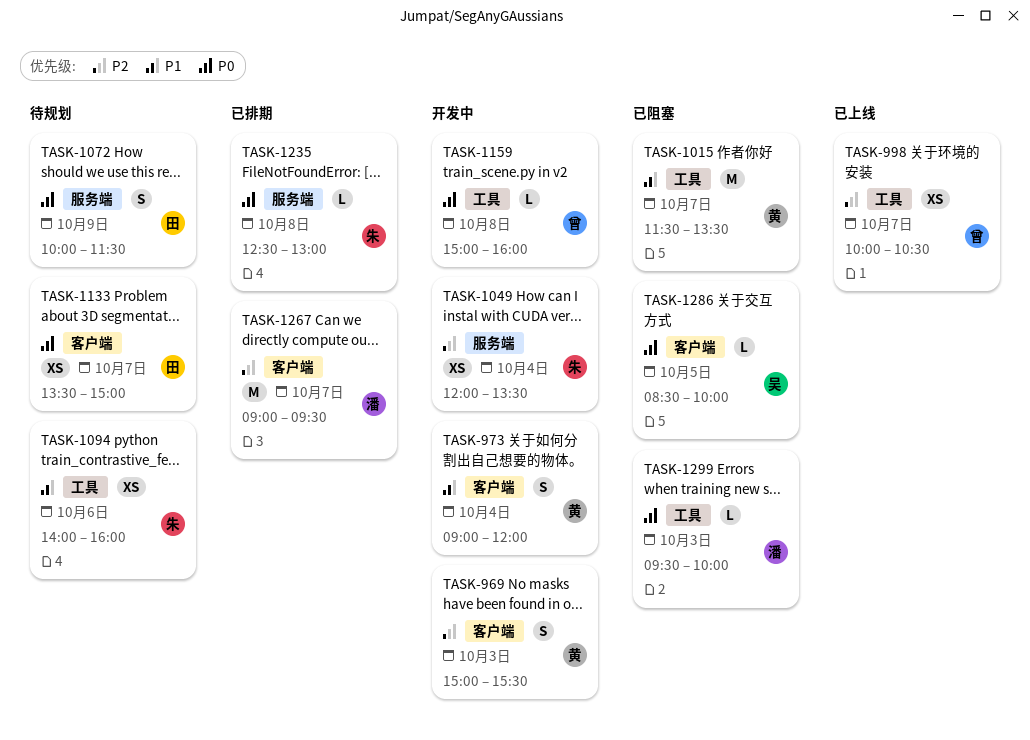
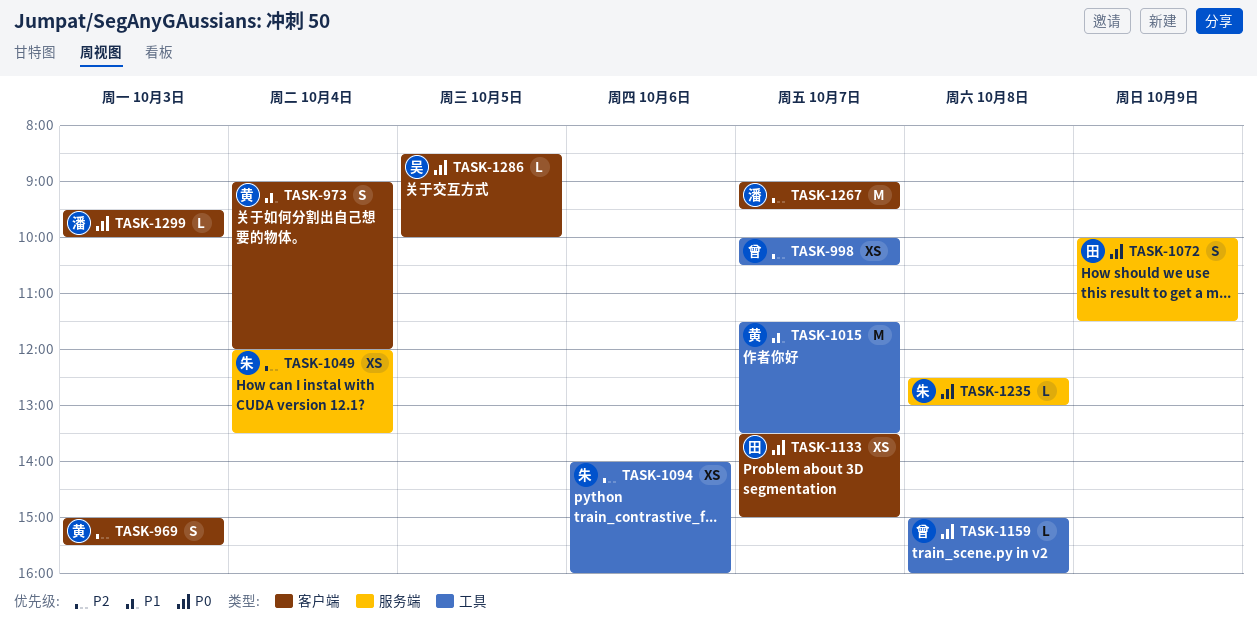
TASK-1094, priority: P1 -> P2
TASK-1299, label: 工具 -> 客户端

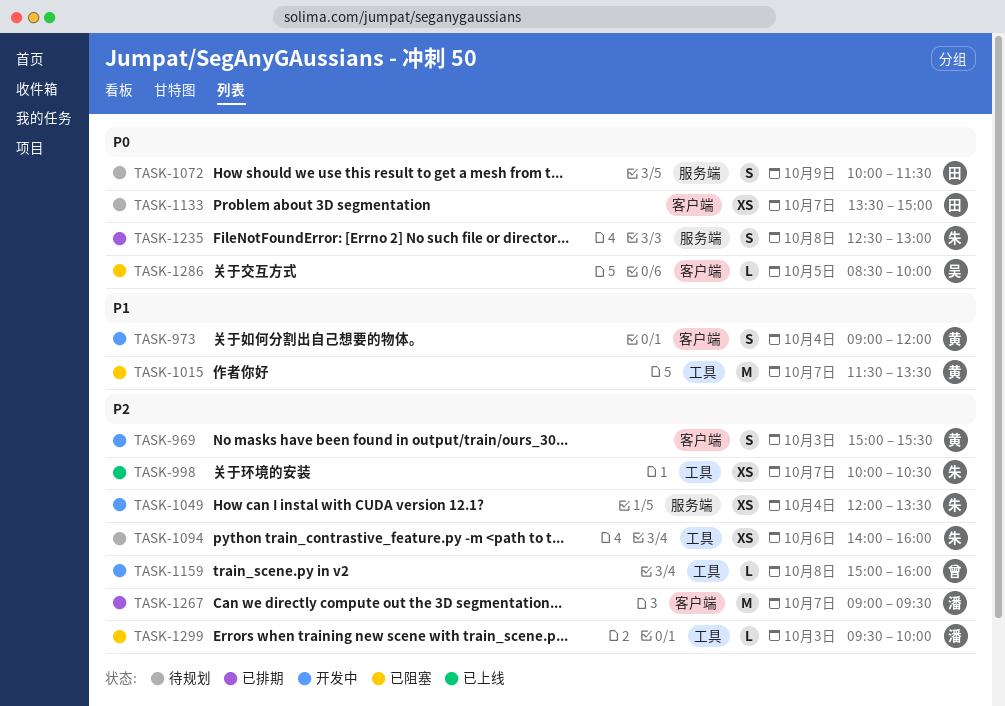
TASK-998, owner: 曾 -> 朱
TASK-1159, priority: P0 -> P2
TASK-1235, estimate: L -> S
TASK-1299, priority: P0 -> P2
TASK-1299, label: 客户端 -> 工具

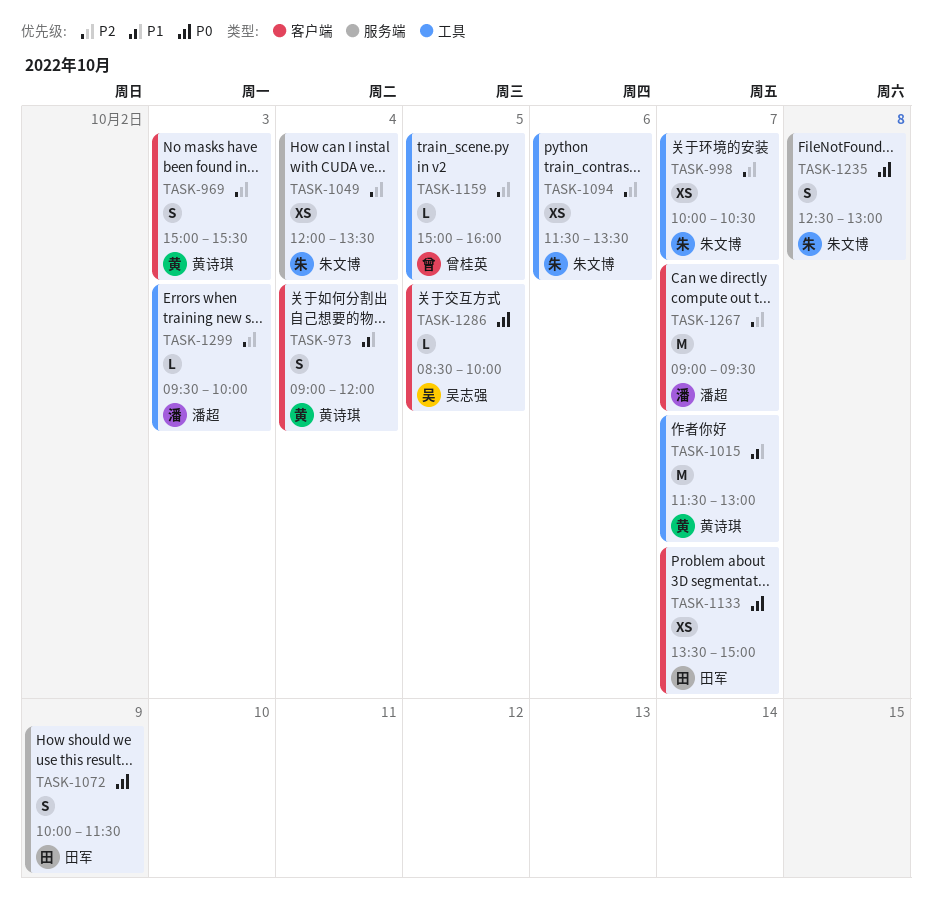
TASK-1015, ends: 13:30 -> 13:00
TASK-1094, begins: 14:00 -> 11:30
TASK-1094, ends: 16:00 -> 13:30
TASK-1159, day: Oct 8 -> Oct 5

